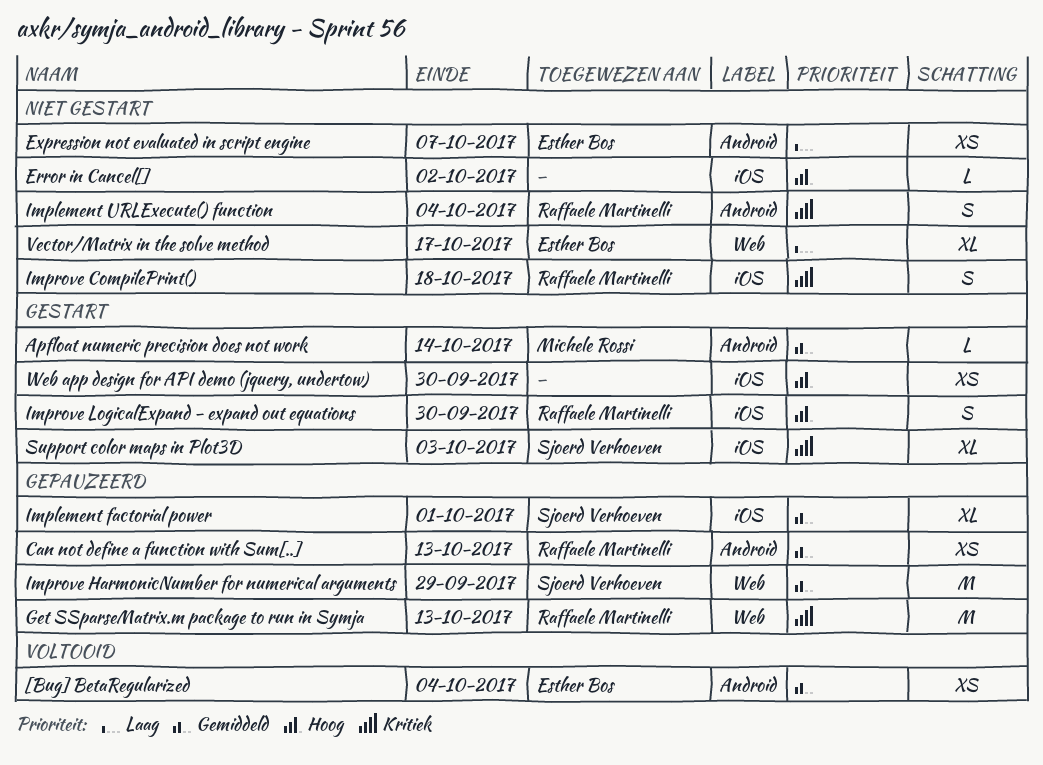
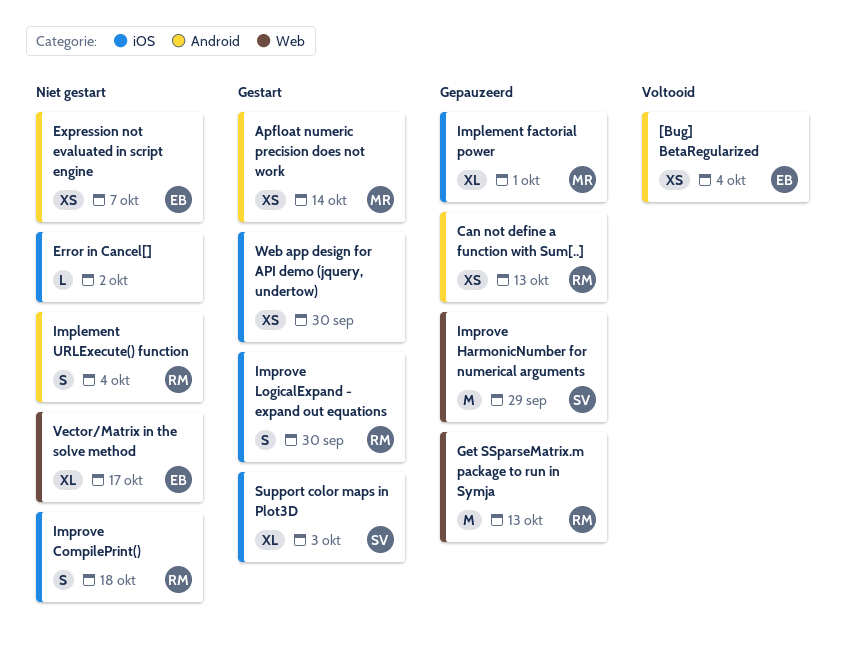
Apfloat numeric precision does not work, estimate: L -> XS
Implement factorial power, owner: Sjoerd Verhoeven -> Michele Rossi

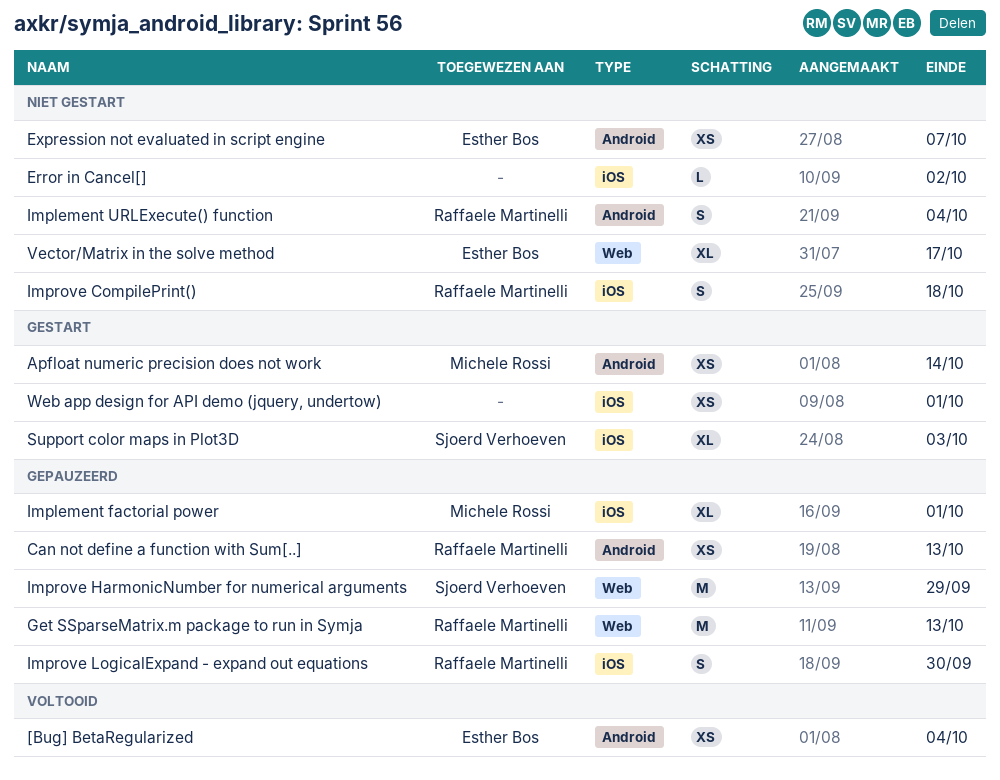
Improve LogicalExpand - expand out equations, status: Gestart -> Gepauzeerd
Web app design for API demo (jquery, undertow), due: Sep 30 -> Oct 1

